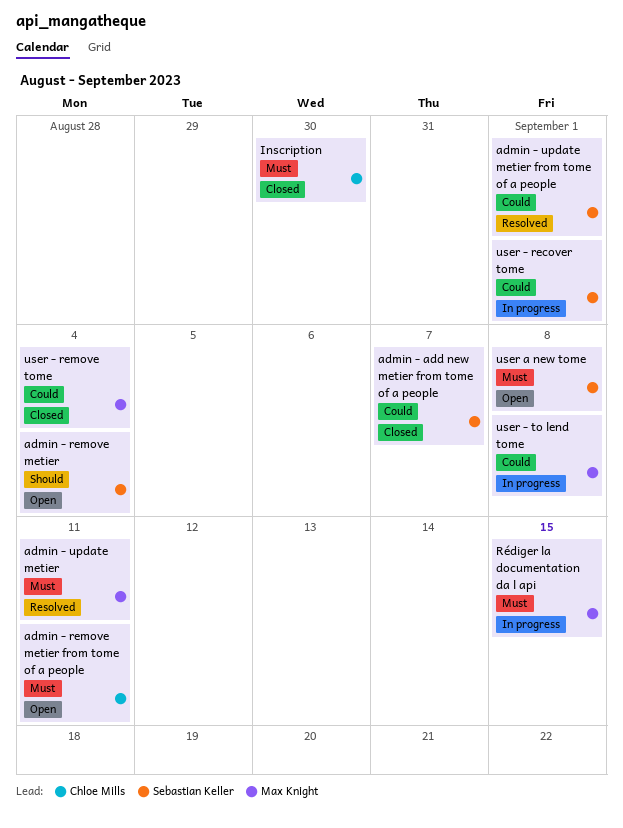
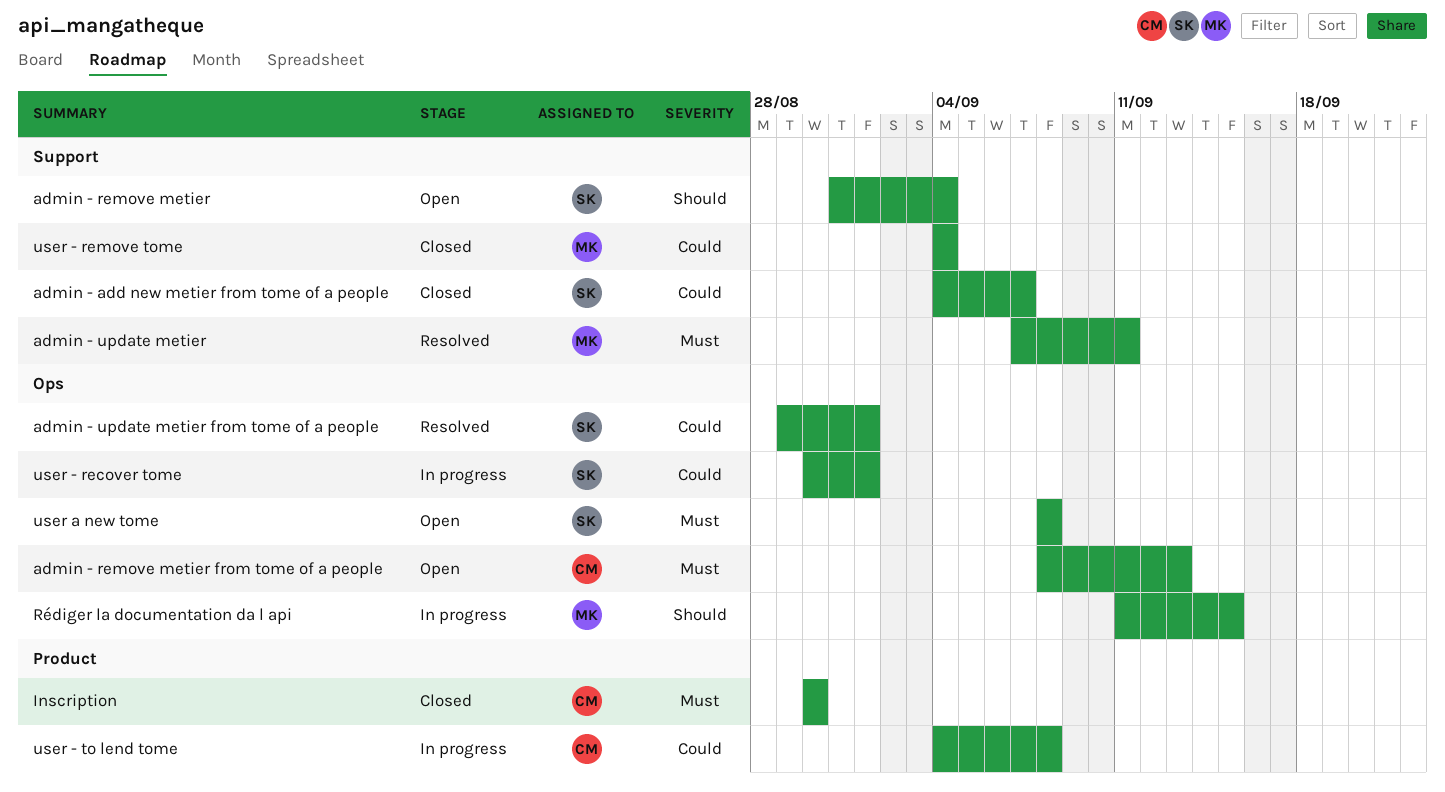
admin - remove metier from tome of a people, due: Sep 11 -> Sep 13
Rédiger la documentation da l api, priority: Must -> Should
user - to lend tome, owner: Max Knight -> Chloe Mills

